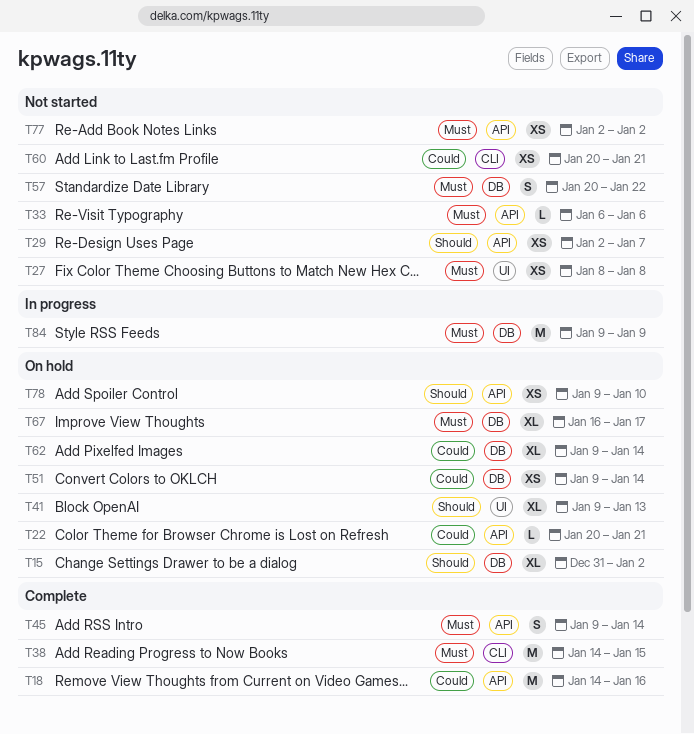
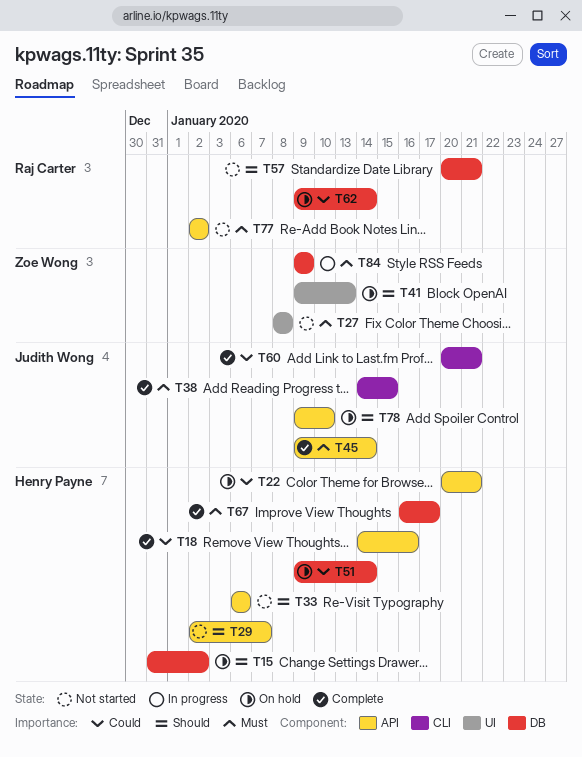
T33, priority: Must -> Should
T57, priority: Must -> Should
T57, due: Jan 22 -> Jan 21
T60, status: Not started -> Complete
T67, status: On hold -> Complete

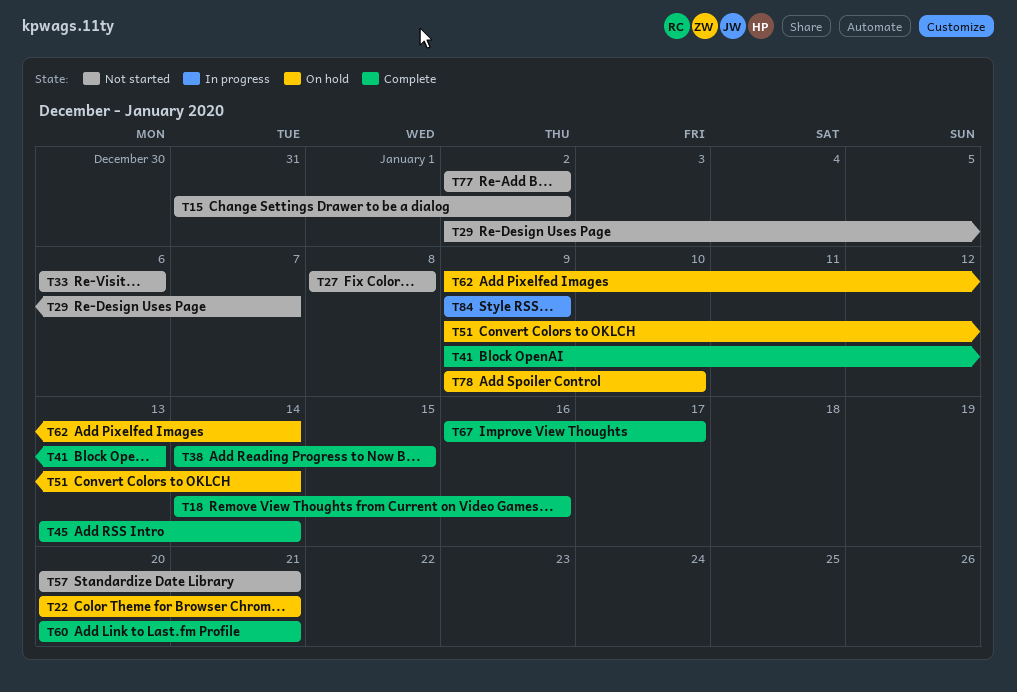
T15, status: On hold -> Not started
T41, status: On hold -> Complete
T45, start: Jan 9 -> Jan 13

